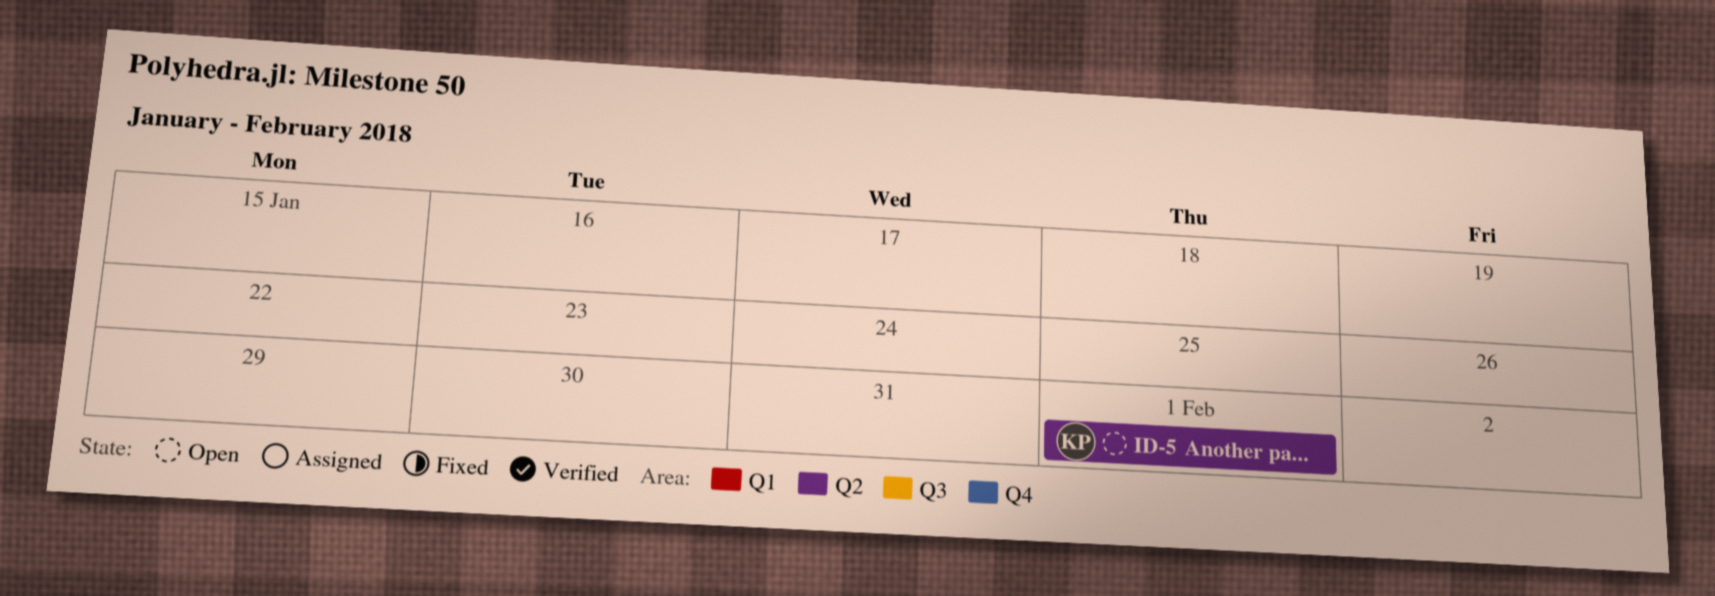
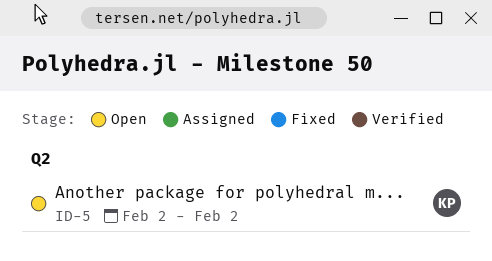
ID-5, start: Feb 1 -> Feb 2
ID-5, due: Feb 1 -> Feb 2

